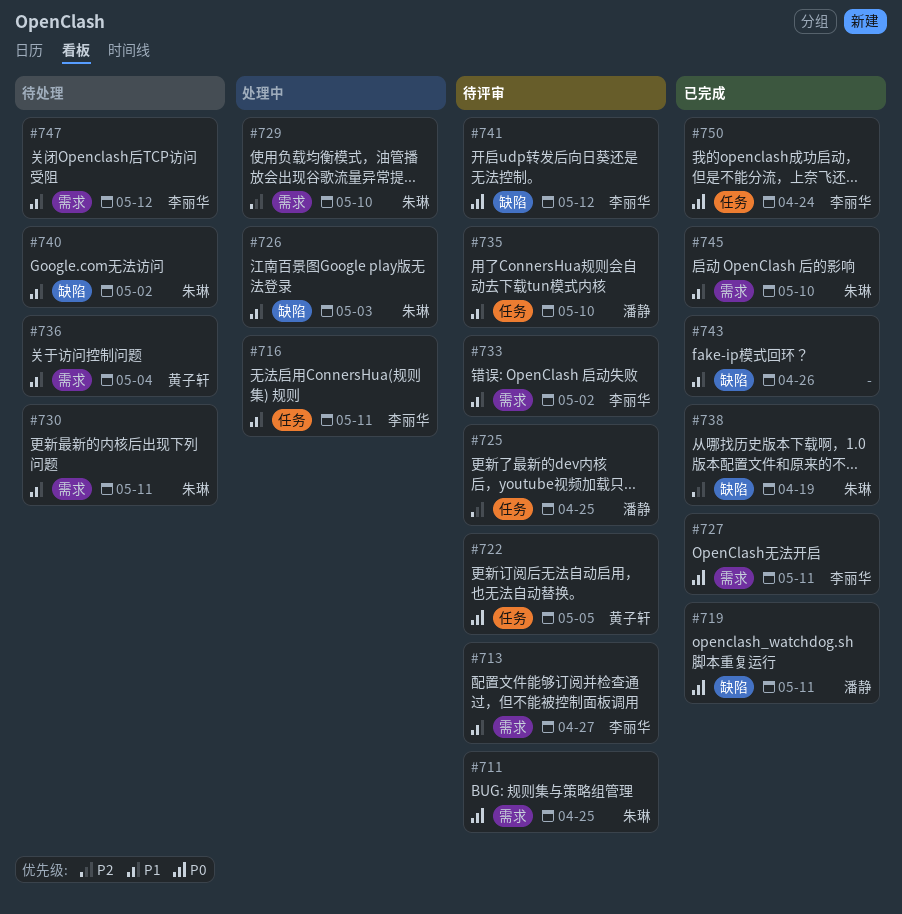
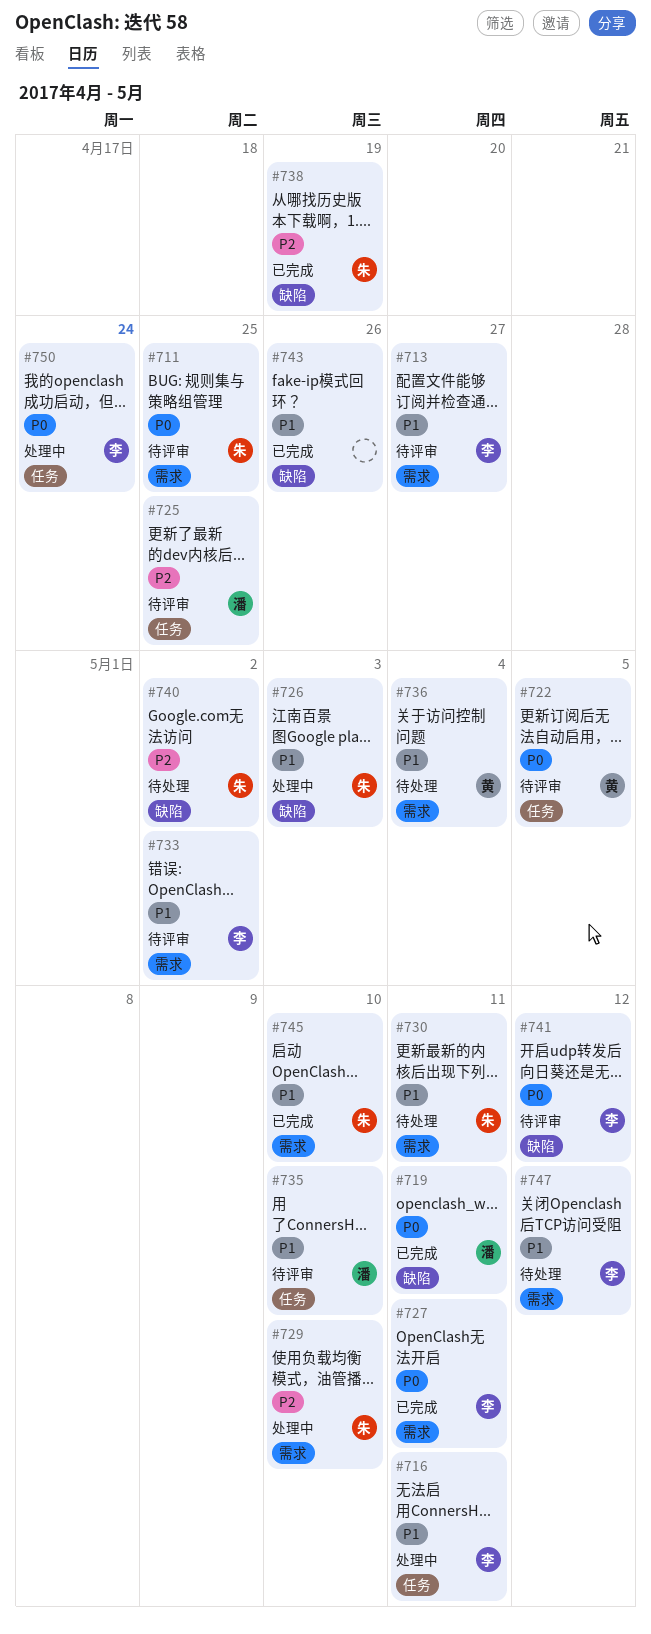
#740, priority: P1 -> P2
#750, status: 已完成 -> 处理中

